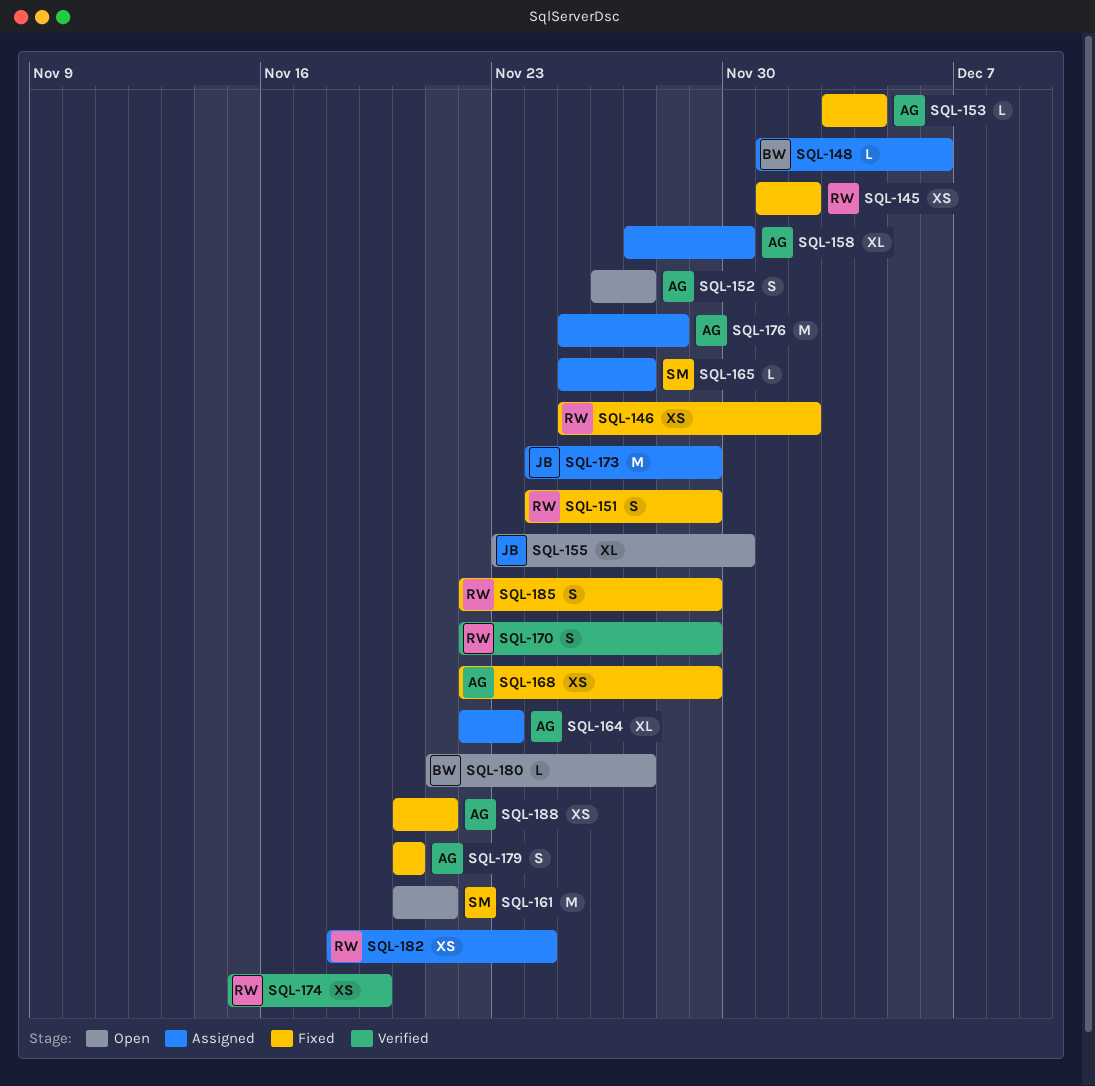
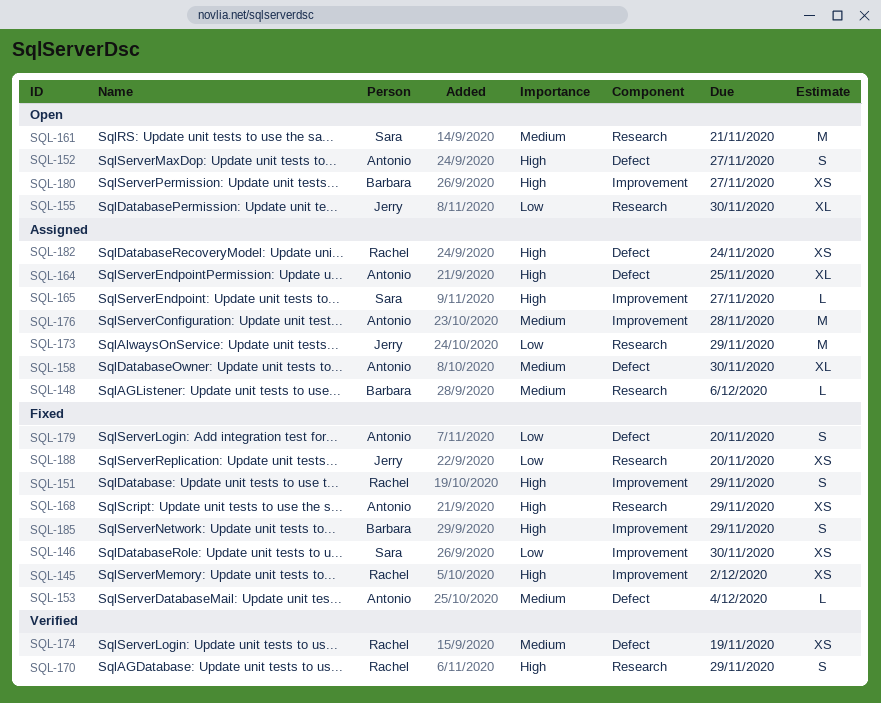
SQL-146, owner: Rachel -> Sara
SQL-146, due: Dec 2 -> Nov 30
SQL-164, due: Nov 23 -> Nov 25
SQL-180, estimate: L -> XS
SQL-185, owner: Rachel -> Barbara
SQL-188, owner: Antonio -> Jerry
SQL-188, due: Nov 21 -> Nov 20

